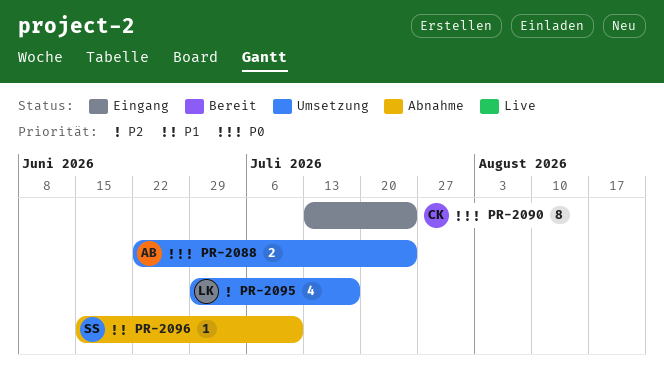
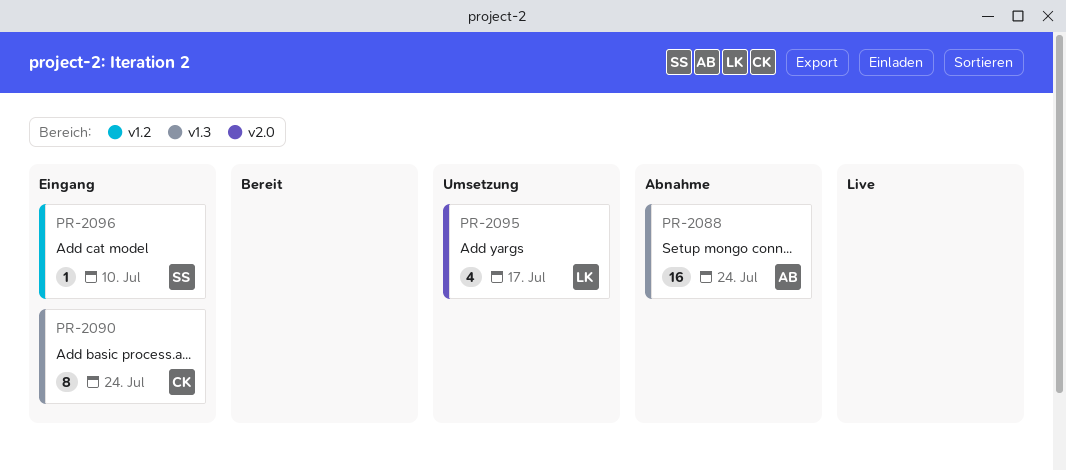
PR-2088, status: Umsetzung -> Abnahme
PR-2088, estimate: 2 -> 16
PR-2096, status: Abnahme -> Eingang

